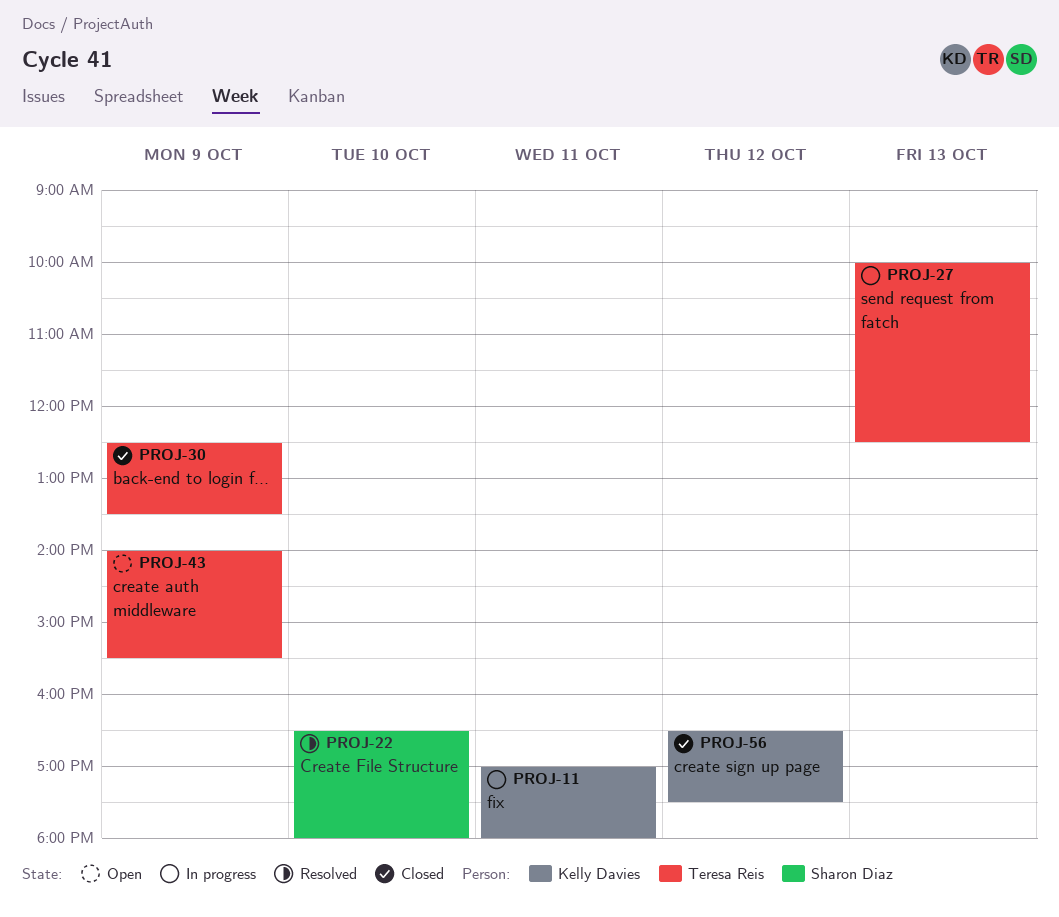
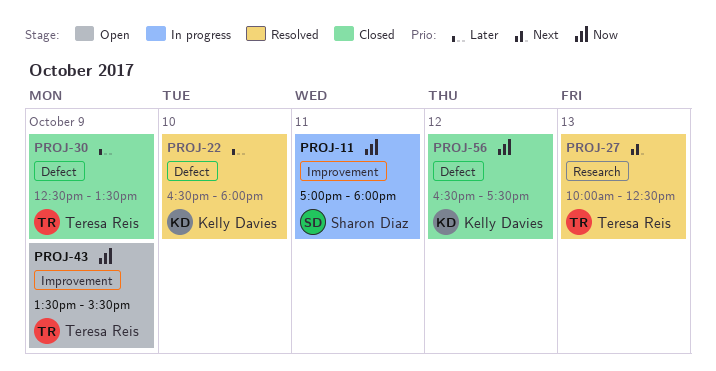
PROJ-11, owner: Kelly Davies -> Sharon Diaz
PROJ-22, owner: Sharon Diaz -> Kelly Davies
PROJ-27, status: In progress -> Resolved
PROJ-43, begins: 14:00 -> 13:30

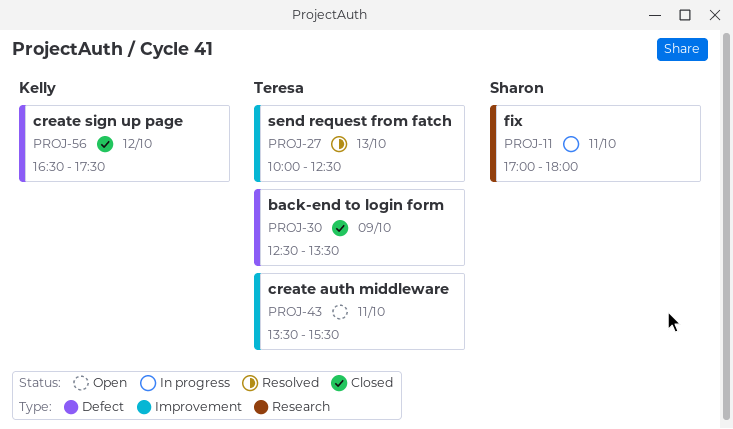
PROJ-11, label: Improvement -> Research
PROJ-22: present -> none
PROJ-27, label: Research -> Improvement
PROJ-43, day: Oct 9 -> Oct 11

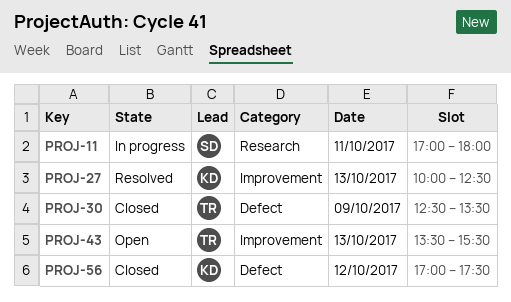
PROJ-27, owner: Teresa -> Kelly
PROJ-43, day: Oct 11 -> Oct 13
PROJ-56, begins: 16:30 -> 17:00

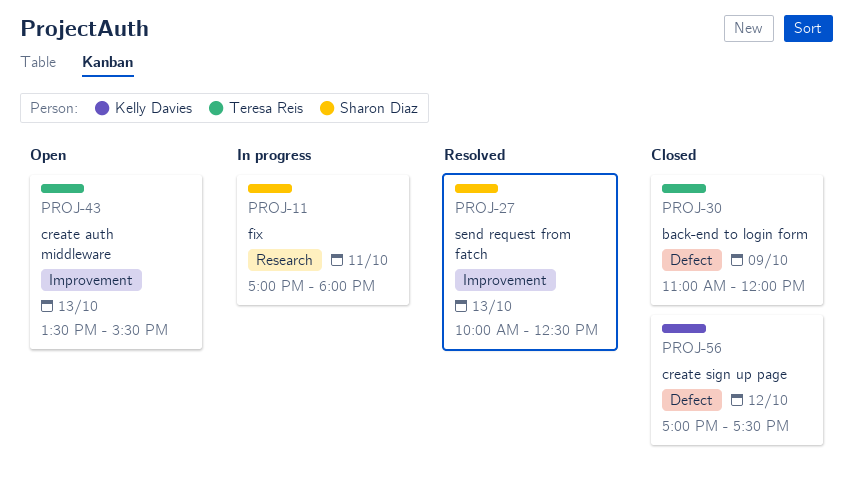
PROJ-27, owner: Kelly Davies -> Sharon Diaz
PROJ-30, begins: 12:30 -> 11:00
PROJ-30, ends: 13:30 -> 12:00

